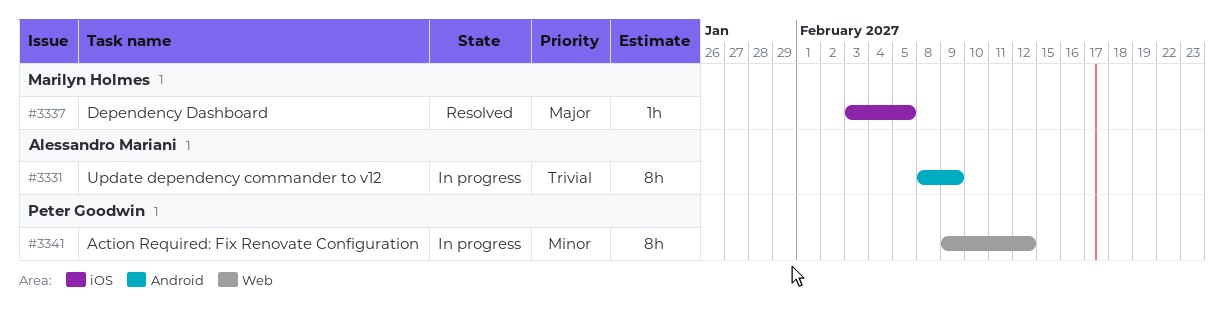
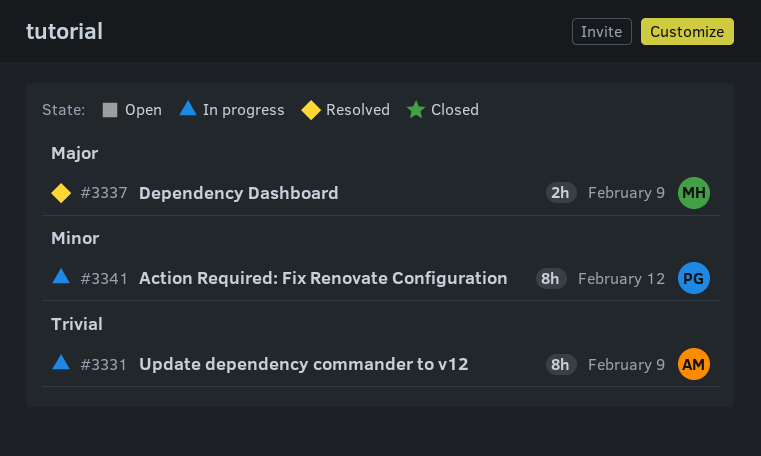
#3337, estimate: 1h -> 2h
#3337, due: Feb 5 -> Feb 9

